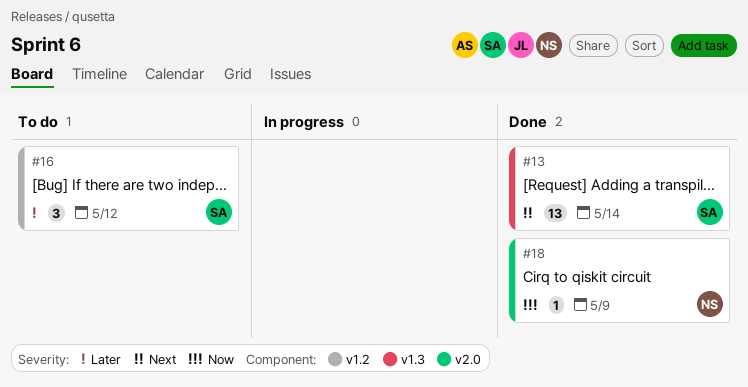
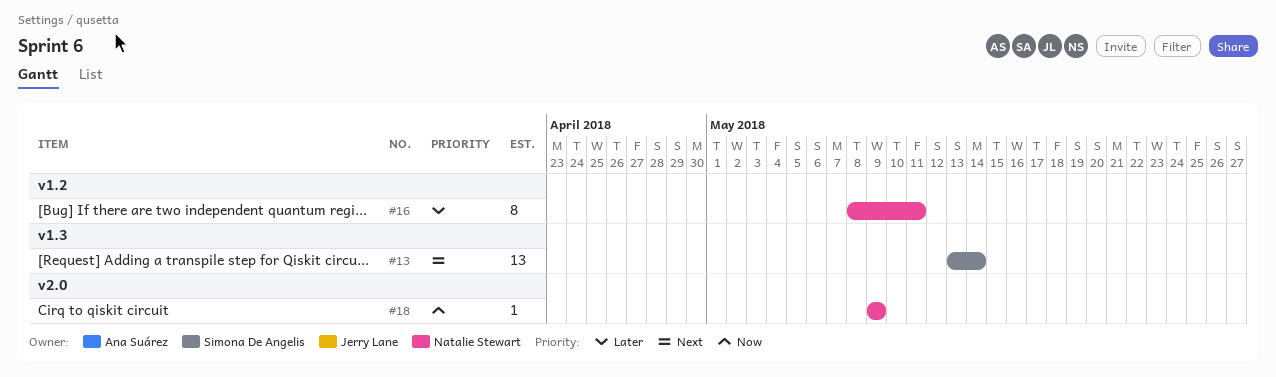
#16, owner: Simona De Angelis -> Natalie Stewart
#16, estimate: 3 -> 8
#16, due: May 12 -> May 11

